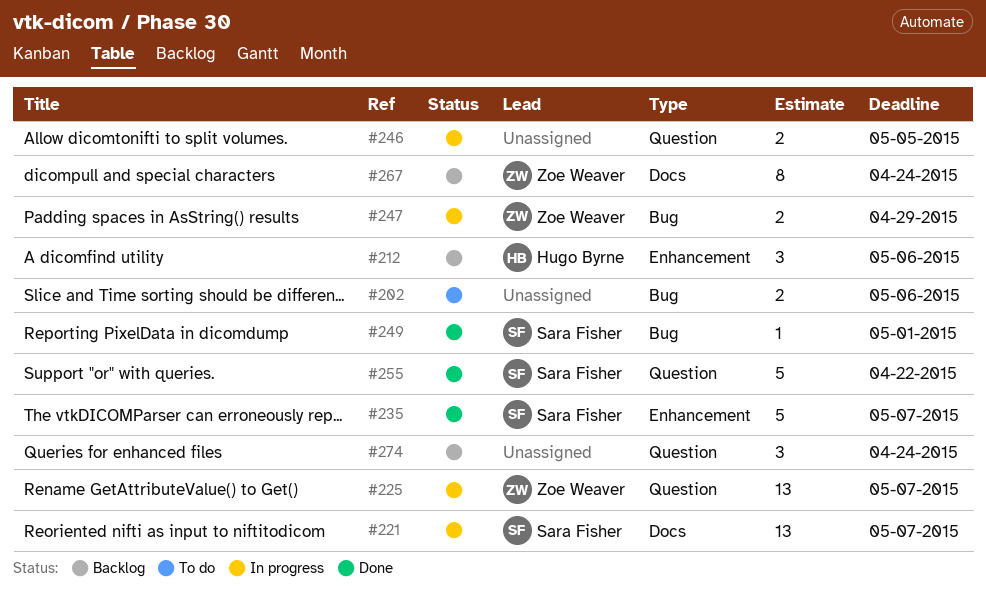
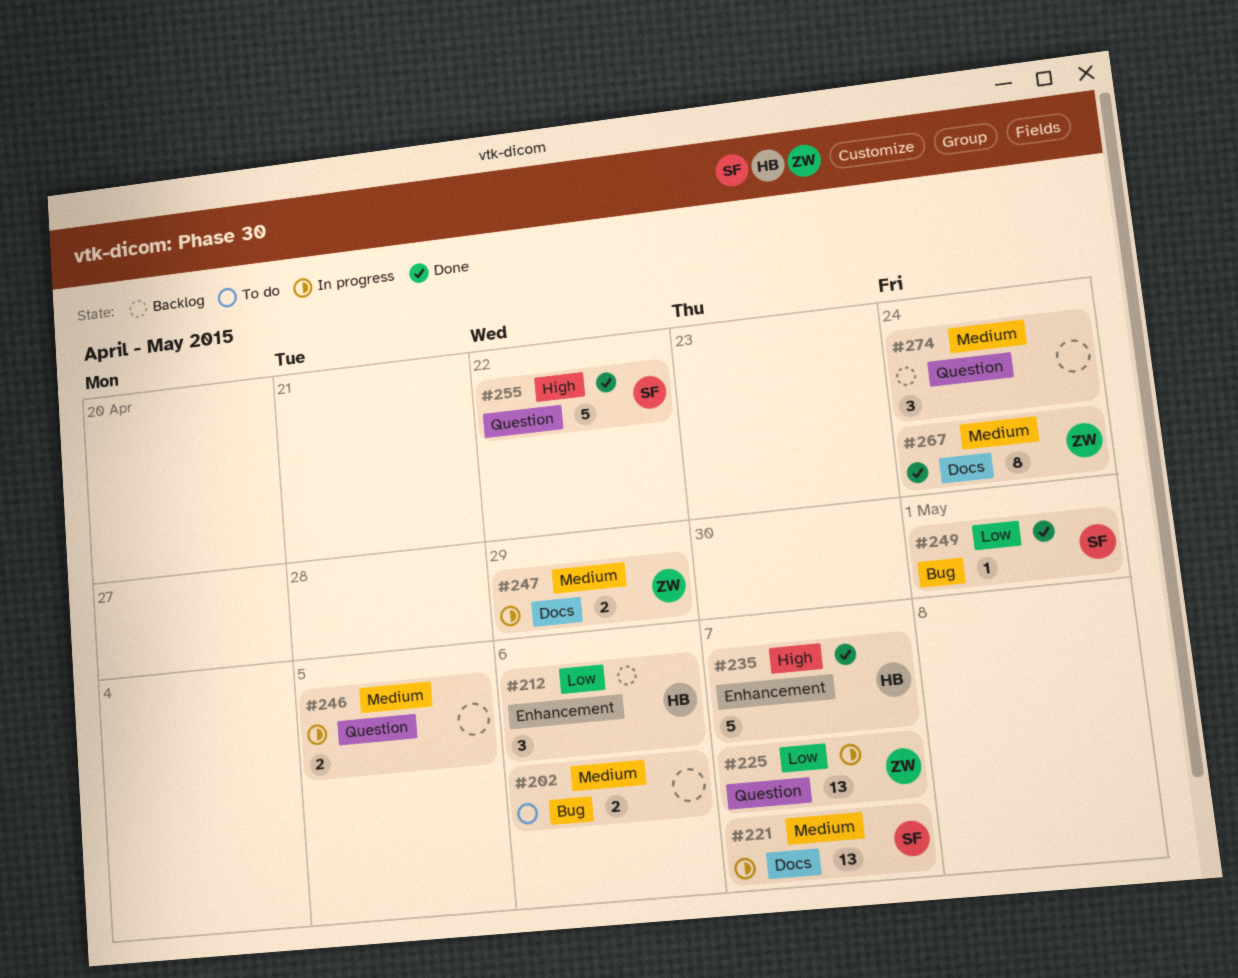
#235, owner: Sara Fisher -> Hugo Byrne
#247, label: Bug -> Docs
#267, status: Backlog -> Done

